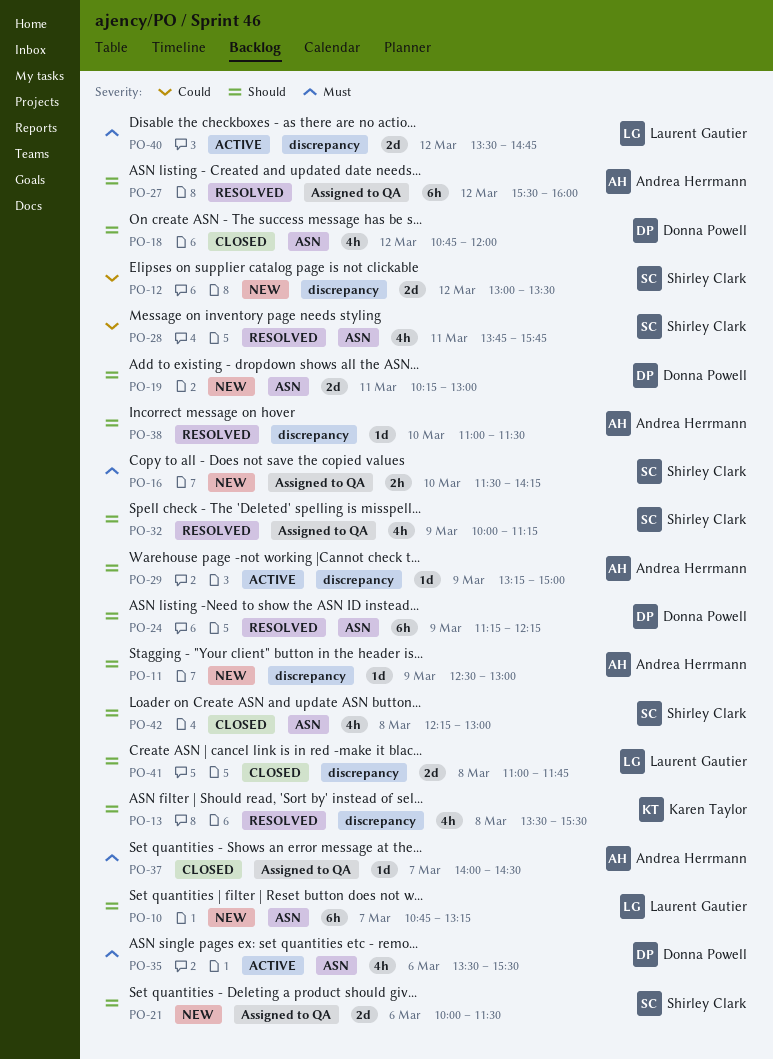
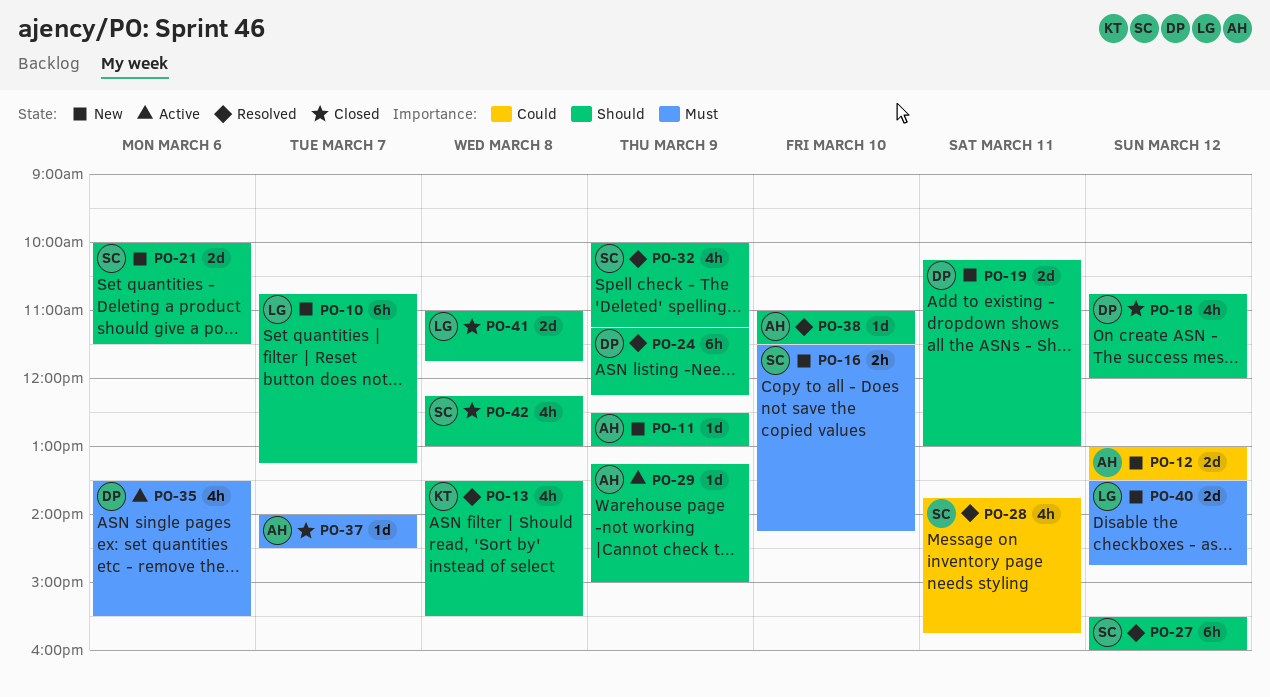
PO-12, owner: Shirley Clark -> Andrea Herrmann
PO-27, owner: Andrea Herrmann -> Shirley Clark
PO-40, status: Active -> New

